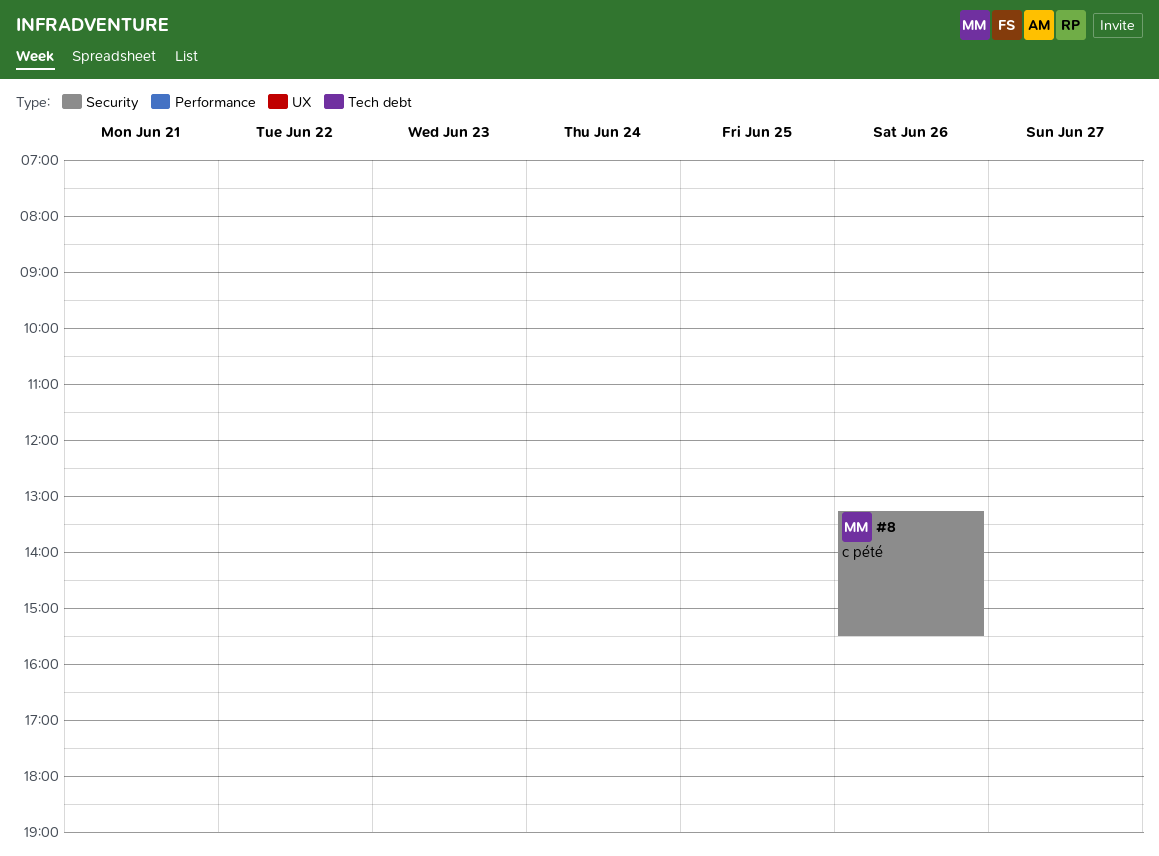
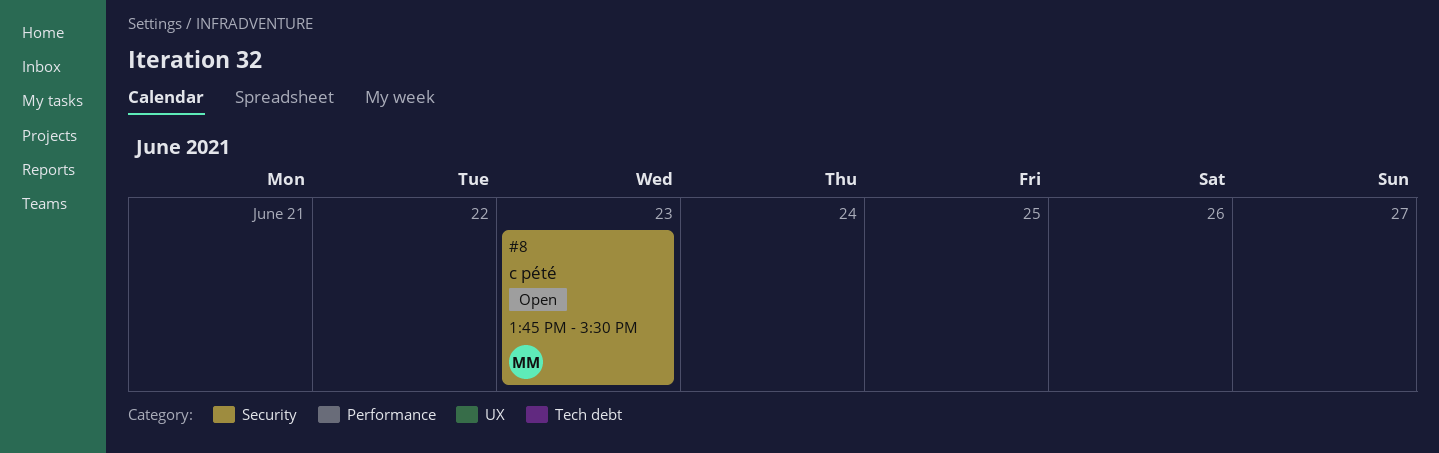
#8, day: Jun 26 -> Jun 23
#8, begins: 13:15 -> 13:45

